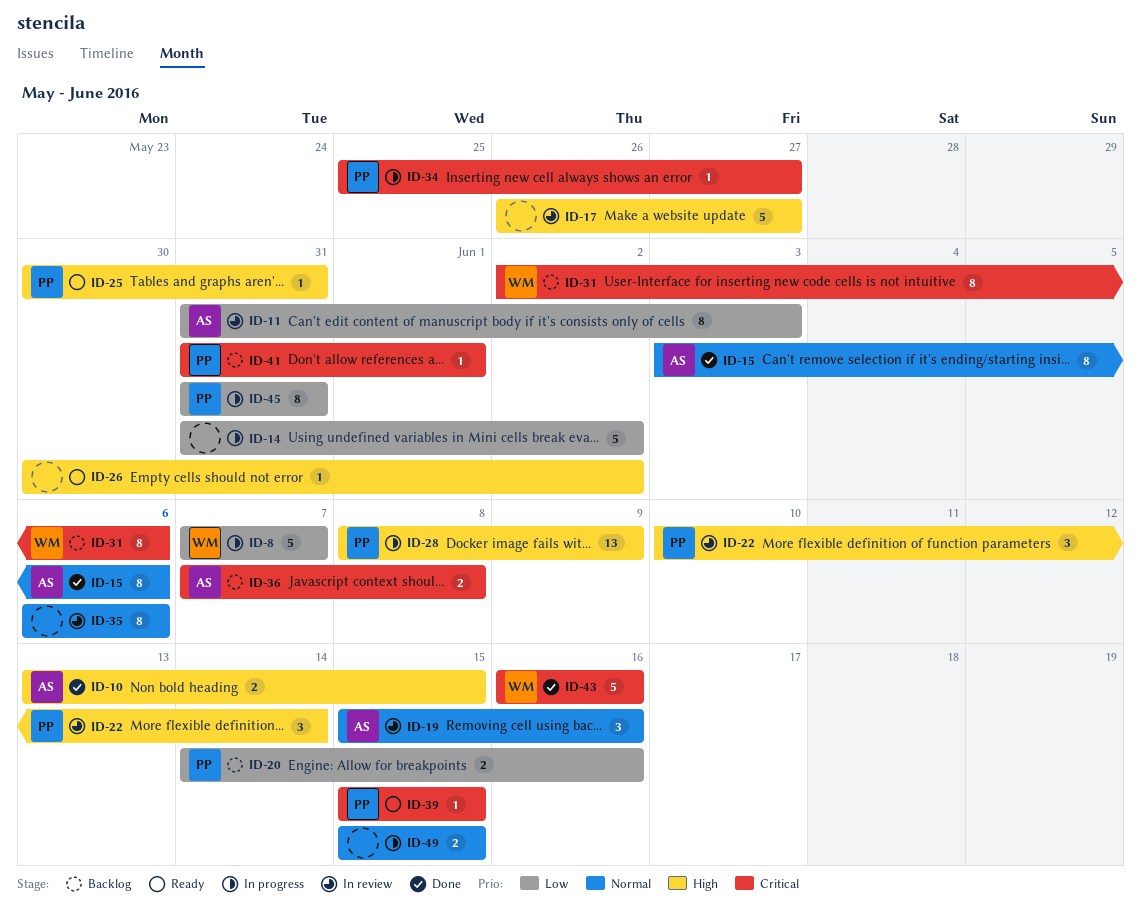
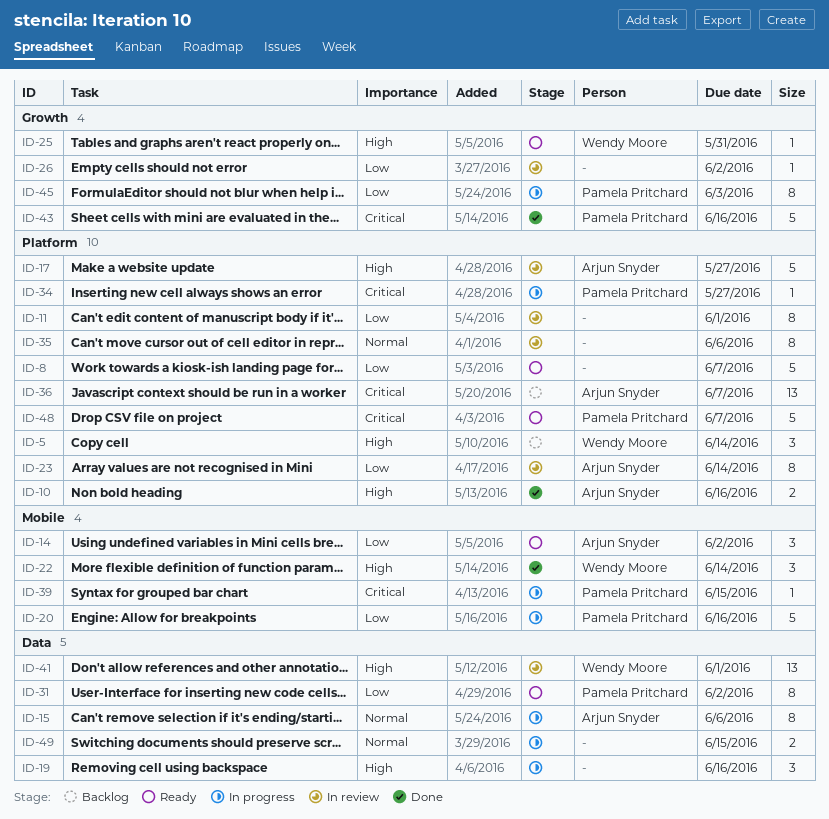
ID-5: none -> present
ID-8, status: In progress -> Ready
ID-8, owner: Wendy Moore -> none
ID-10, due: Jun 15 -> Jun 16
ID-11, owner: Arjun Snyder -> none
ID-11, due: Jun 3 -> Jun 1
ID-14, status: In progress -> Ready
ID-14, owner: none -> Arjun Snyder
ID-14, estimate: 5 -> 3
ID-15, status: Done -> In progress
ID-17, owner: none -> Arjun Snyder
ID-19, status: In review -> In progress
ID-19, owner: Arjun Snyder -> none
ID-19, priority: Normal -> High
ID-20, status: Backlog -> In progress
ID-20, estimate: 2 -> 5
ID-22, status: In review -> Done
ID-22, owner: Pamela Pritchard -> Wendy Moore
ID-23: none -> present
ID-25, owner: Pamela Pritchard -> Wendy Moore
ID-26, status: Ready -> In review
ID-26, priority: High -> Low
ID-28: present -> none
ID-31, status: Backlog -> Ready
ID-31, owner: Wendy Moore -> Pamela Pritchard
ID-31, priority: Critical -> Low
ID-31, due: Jun 6 -> Jun 2
ID-36, estimate: 2 -> 13
ID-36, due: Jun 8 -> Jun 7
ID-39, status: Ready -> In progress
ID-41, status: Backlog -> In review
ID-41, owner: Pamela Pritchard -> Wendy Moore
ID-41, priority: Critical -> High
ID-41, estimate: 1 -> 13
ID-43, owner: Wendy Moore -> Pamela Pritchard
ID-45, due: May 31 -> Jun 3
ID-48: none -> present

